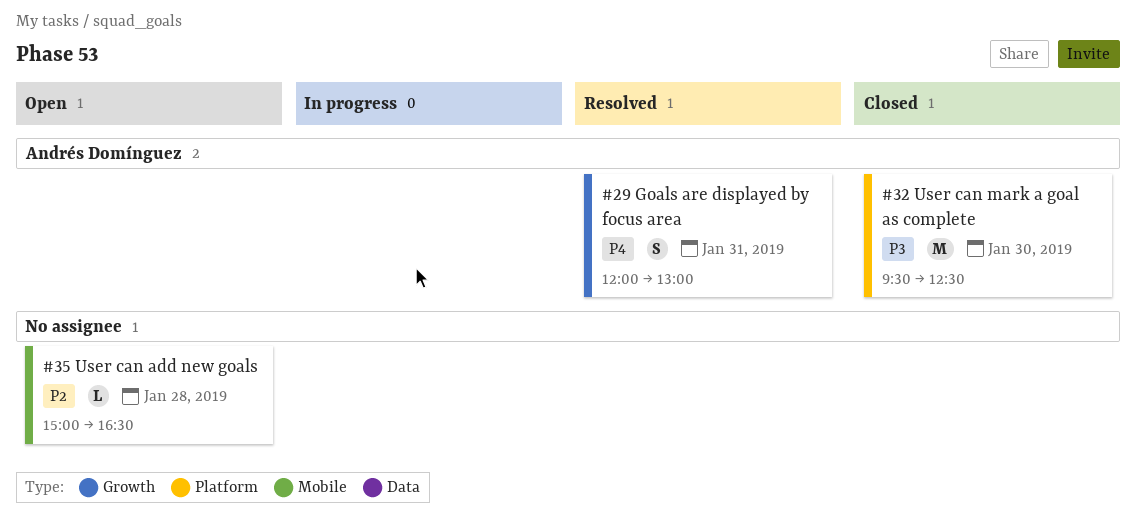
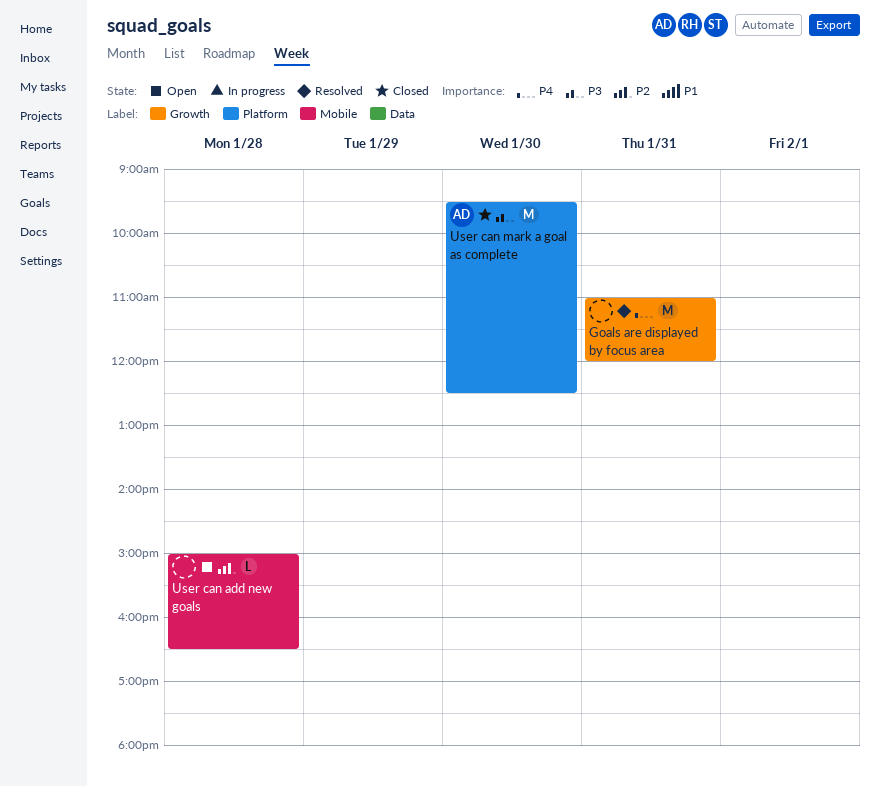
Goals are displayed by focus area, owner: Andrés Domínguez -> none
Goals are displayed by focus area, estimate: S -> M
Goals are displayed by focus area, begins: 12:00 -> 11:00
Goals are displayed by focus area, ends: 13:00 -> 12:00

